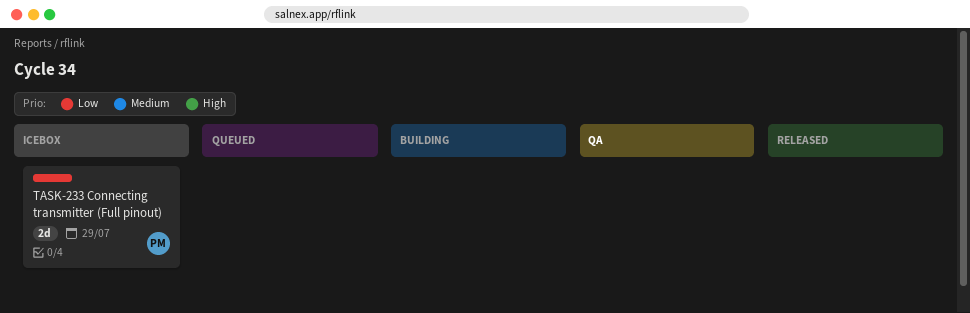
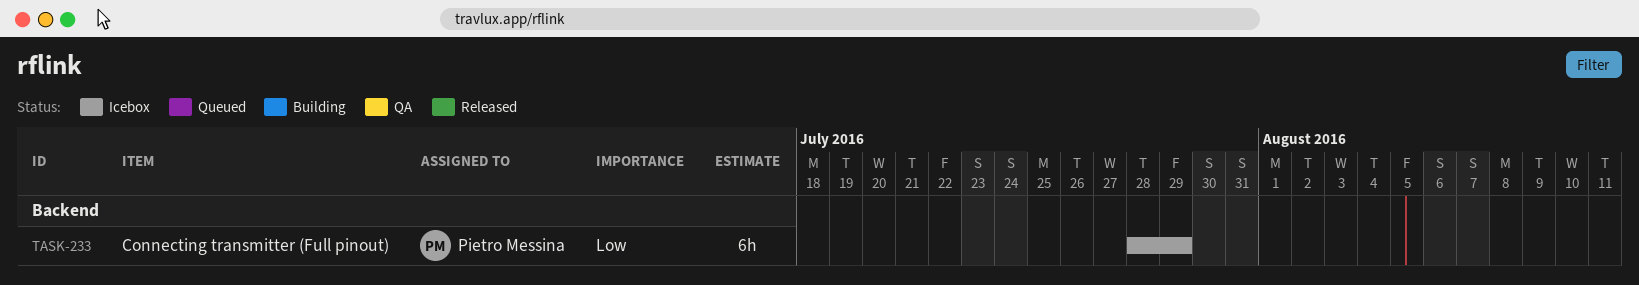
TASK-233, estimate: 2d -> 6h

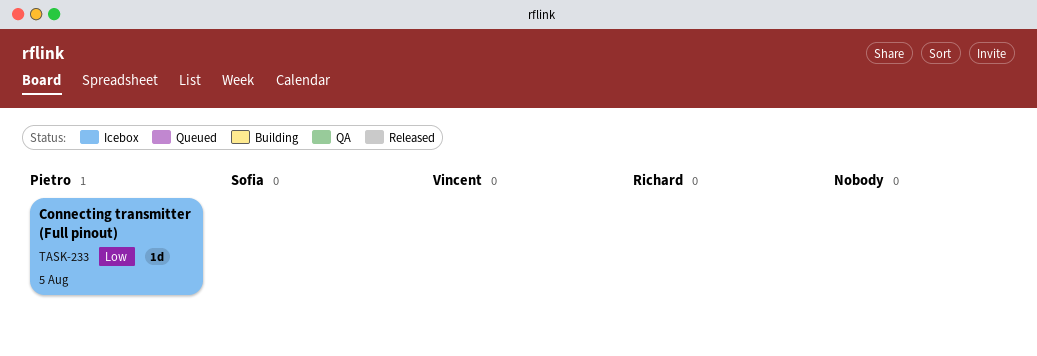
TASK-233, estimate: 6h -> 1d
TASK-233, due: Jul 29 -> Aug 5

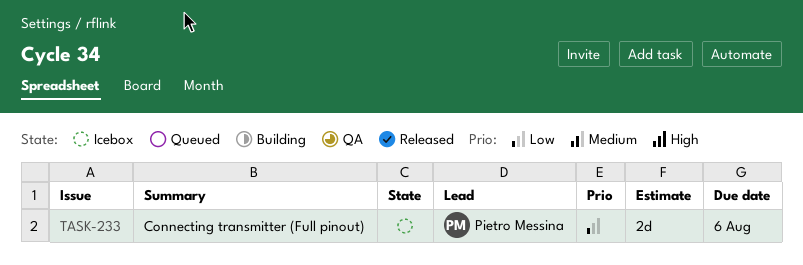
TASK-233, estimate: 1d -> 2d
TASK-233, due: Aug 5 -> Aug 6

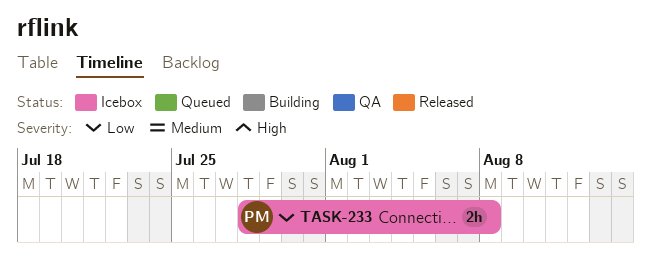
TASK-233, estimate: 2d -> 2h
TASK-233, due: Aug 6 -> Aug 8

